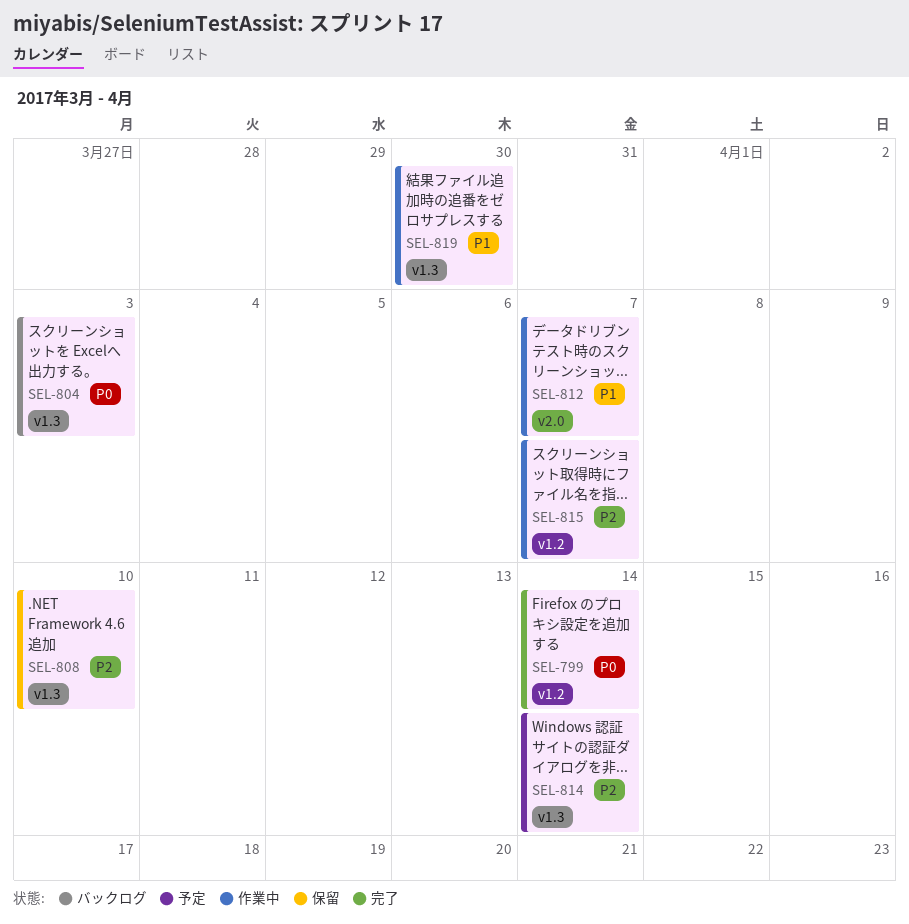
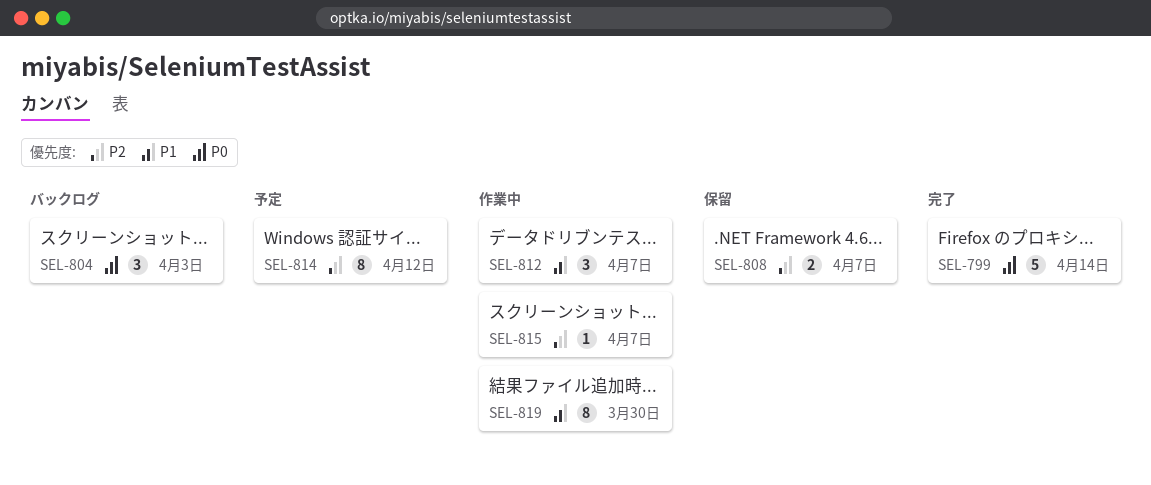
SEL-808, due: Apr 10 -> Apr 7
SEL-814, due: Apr 14 -> Apr 12

